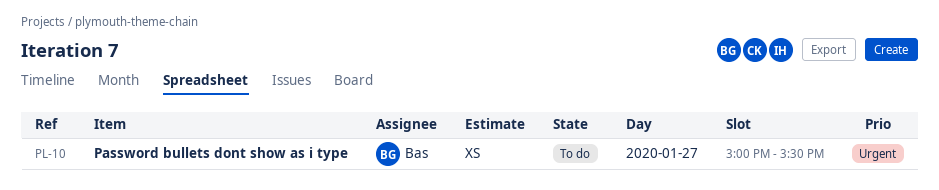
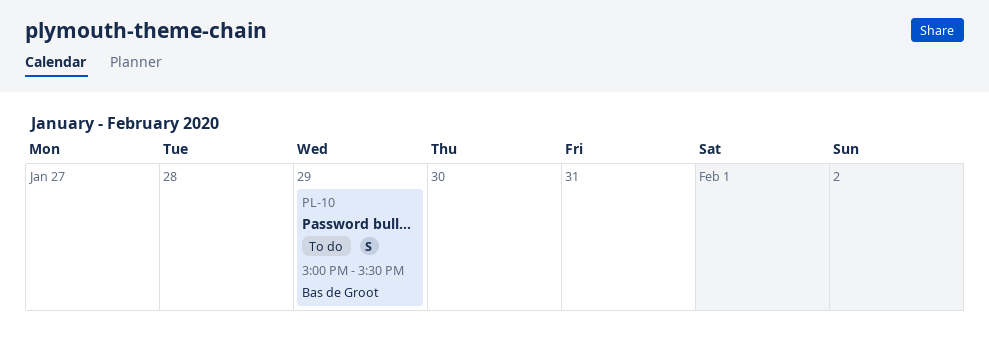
PL-10, estimate: XS -> S
PL-10, day: Jan 27 -> Jan 29

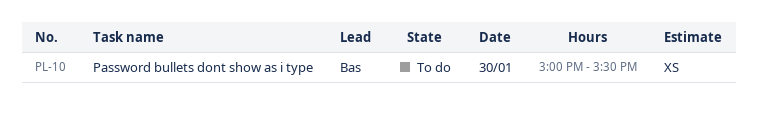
PL-10, estimate: S -> XS
PL-10, day: Jan 29 -> Jan 30

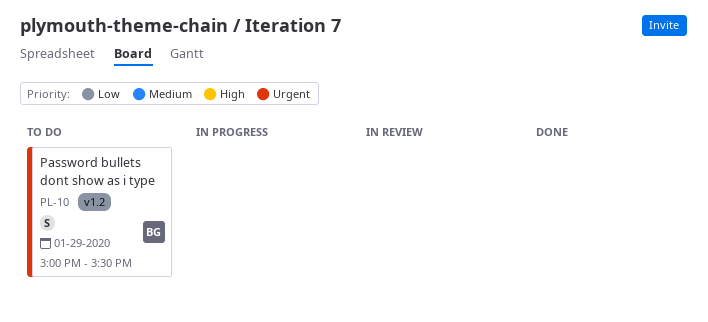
PL-10, estimate: XS -> S
PL-10, day: Jan 30 -> Jan 29

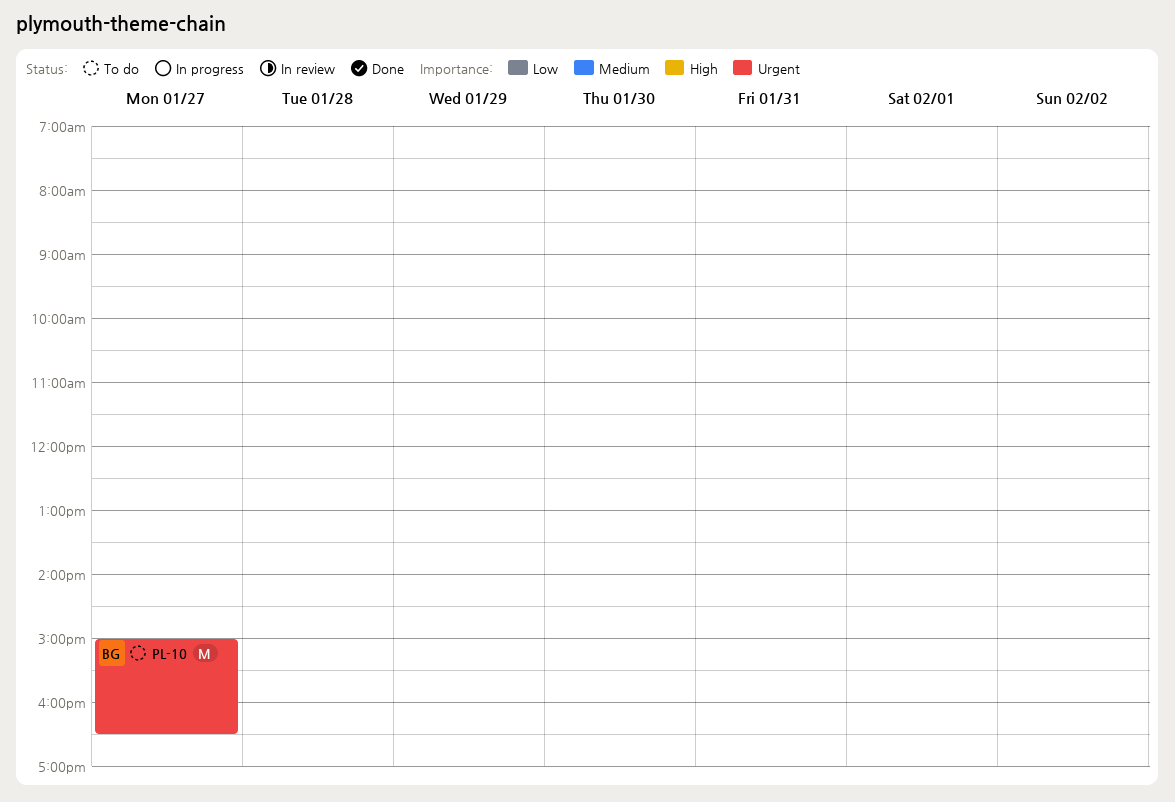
PL-10, estimate: S -> M
PL-10, day: Jan 29 -> Jan 27
PL-10, ends: 15:30 -> 16:30

